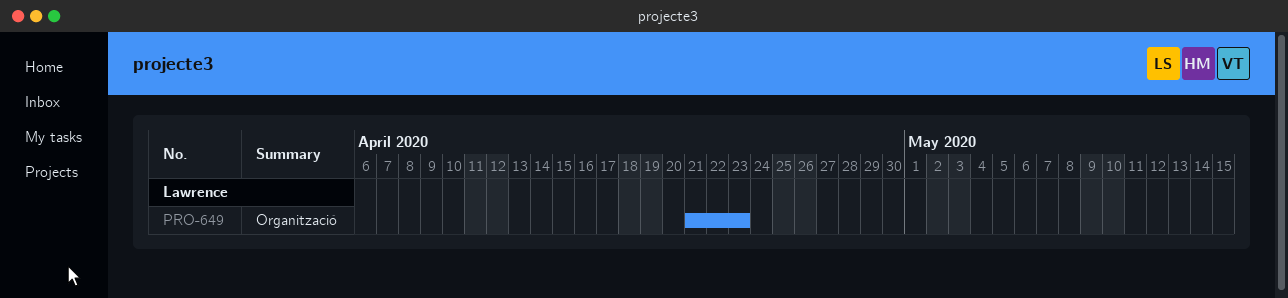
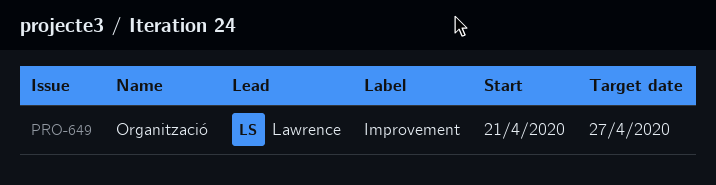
PRO-649, due: Apr 23 -> Apr 27

